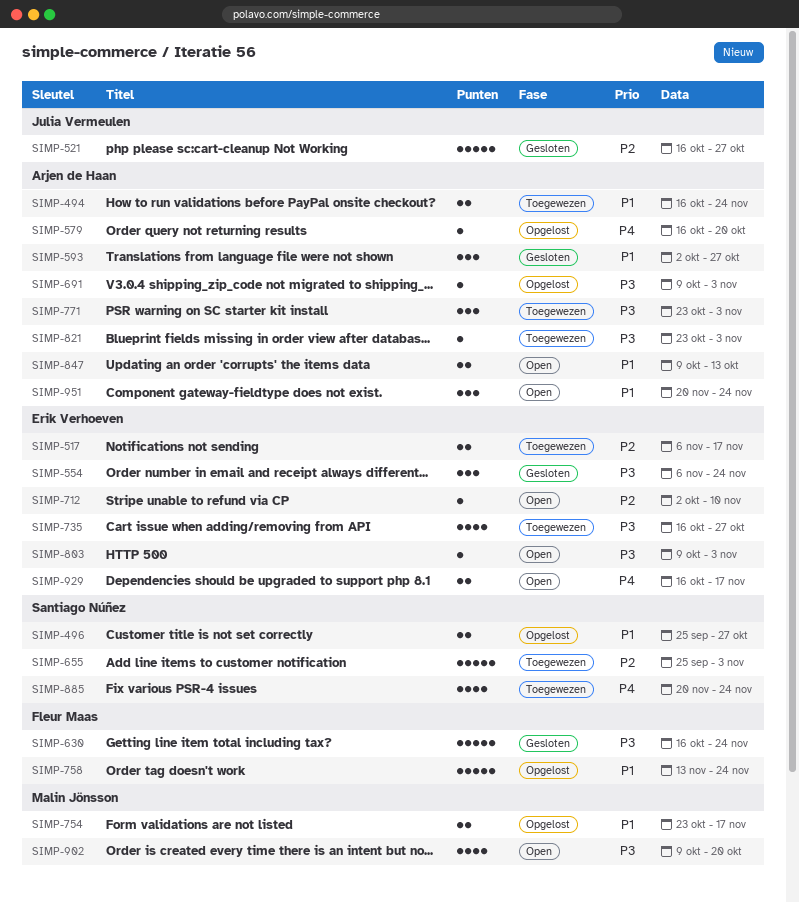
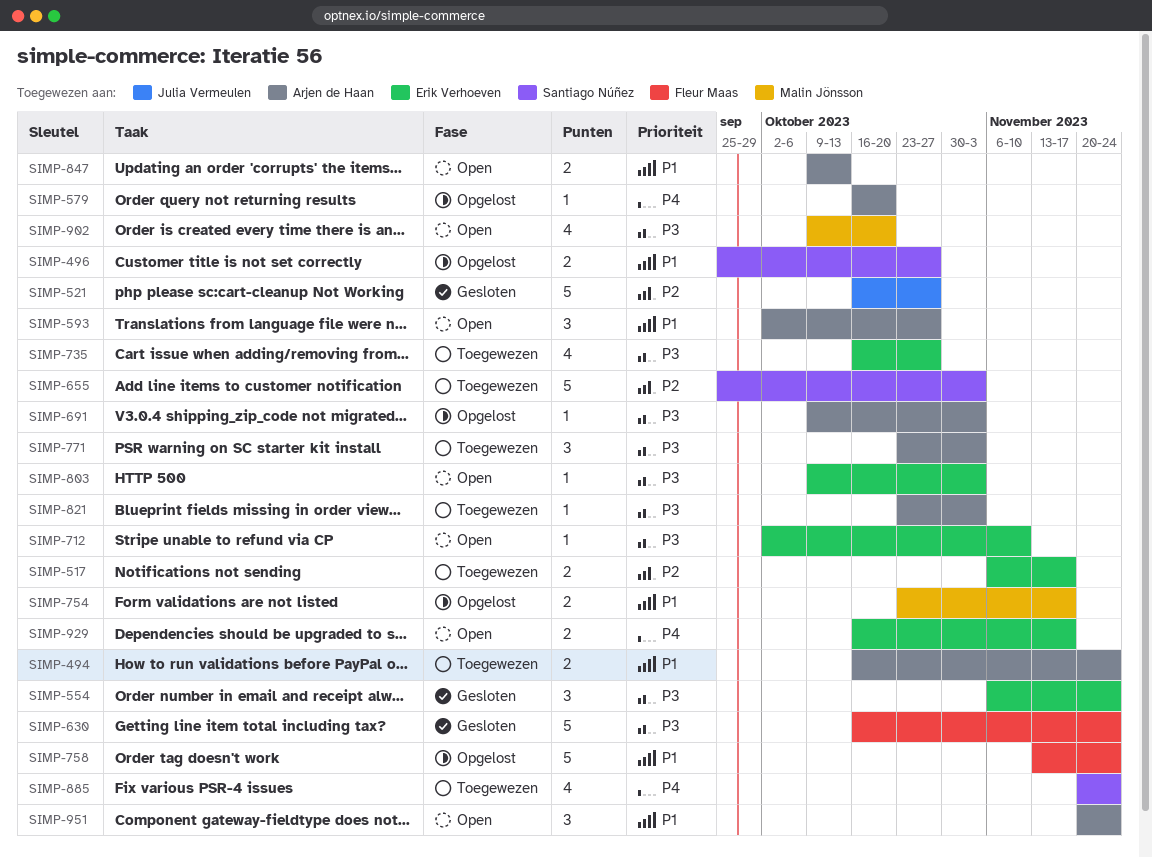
SIMP-593, status: Gesloten -> Open
SIMP-712, priority: P2 -> P3

